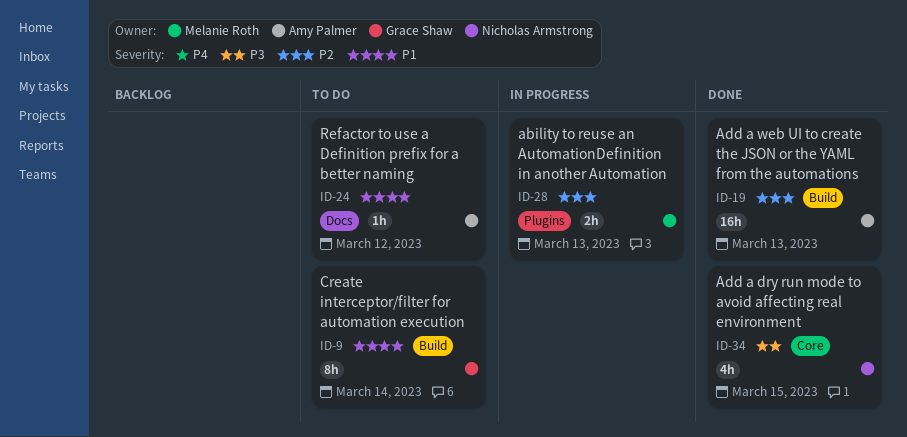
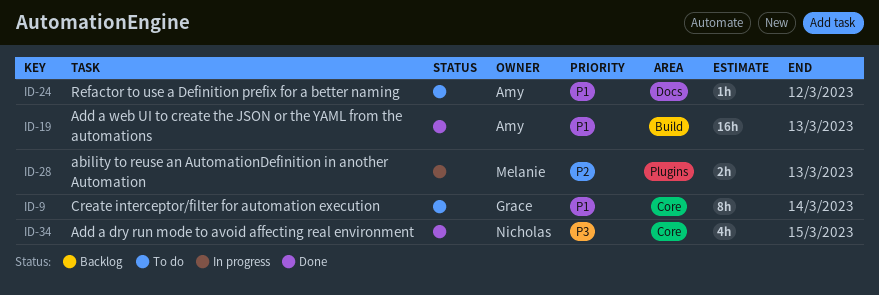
ID-9, label: Build -> Core
ID-19, priority: P2 -> P1

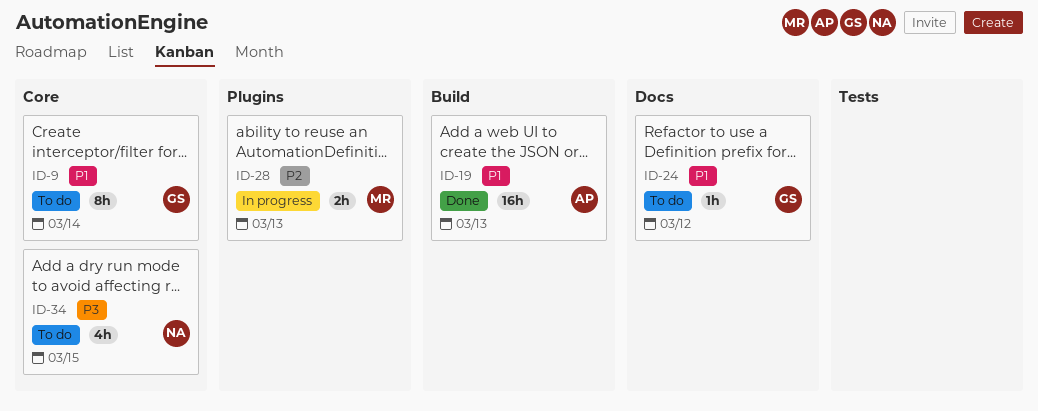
ID-24, owner: Amy -> Grace
ID-34, status: Done -> To do

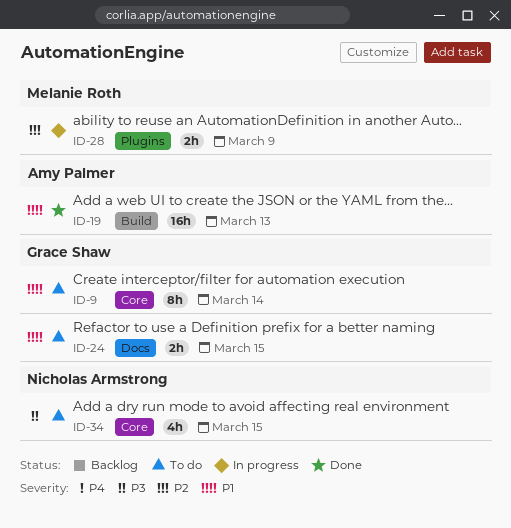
ID-24, estimate: 1h -> 2h
ID-24, due: Mar 12 -> Mar 15
ID-28, due: Mar 13 -> Mar 9

